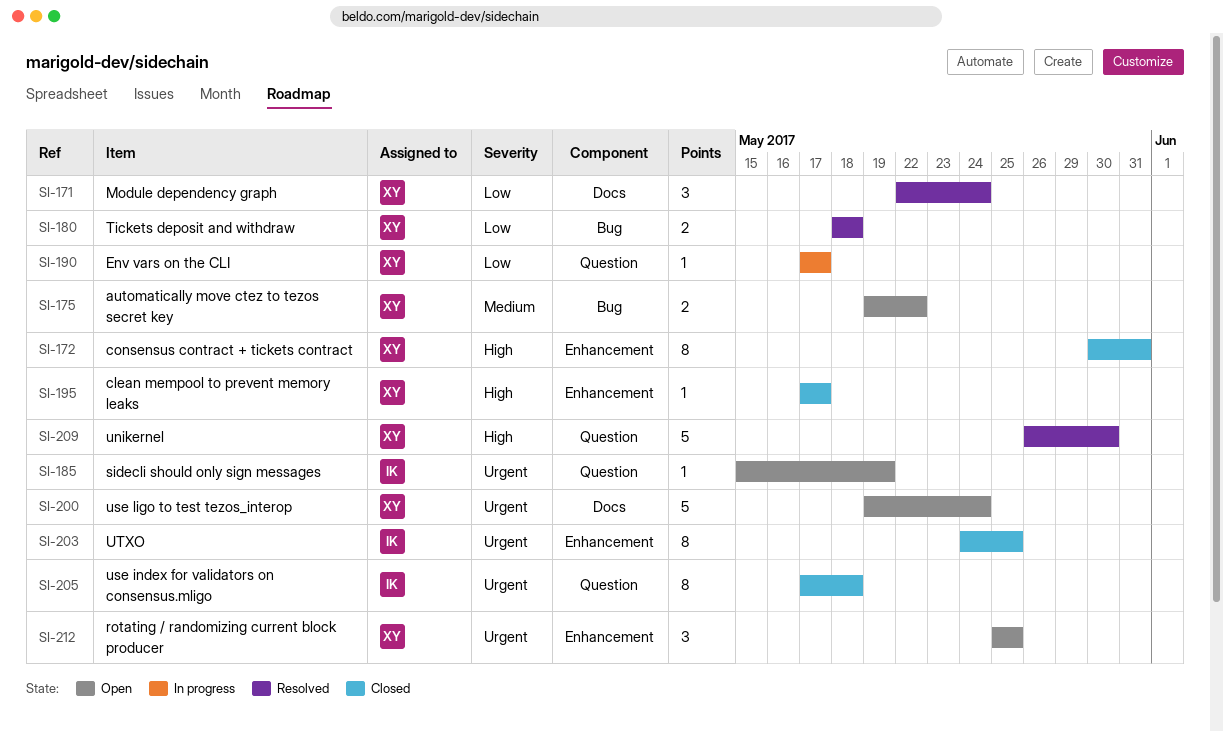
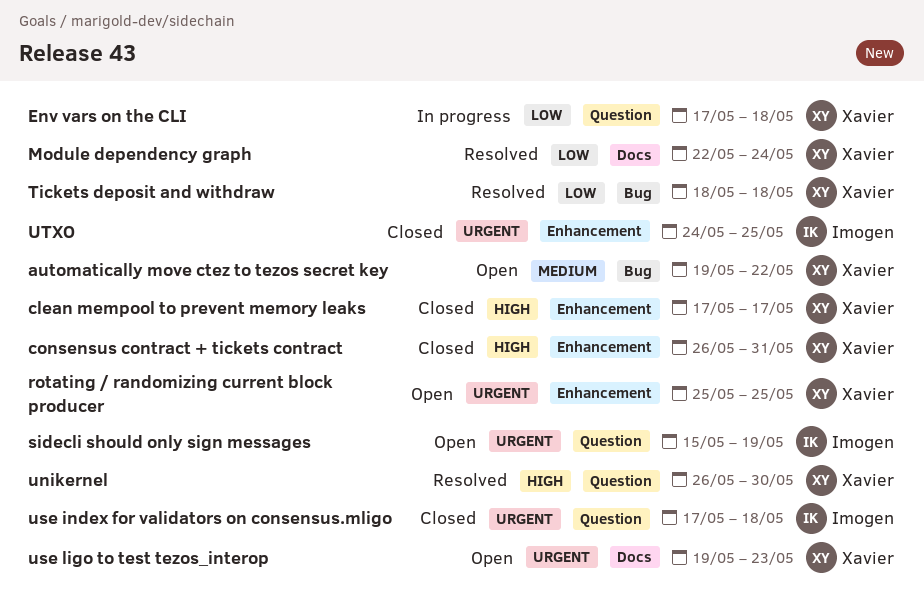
consensus contract + tickets contract, start: May 30 -> May 26
Env vars on the CLI, due: May 17 -> May 18
use ligo to test tezos_interop, due: May 24 -> May 23

